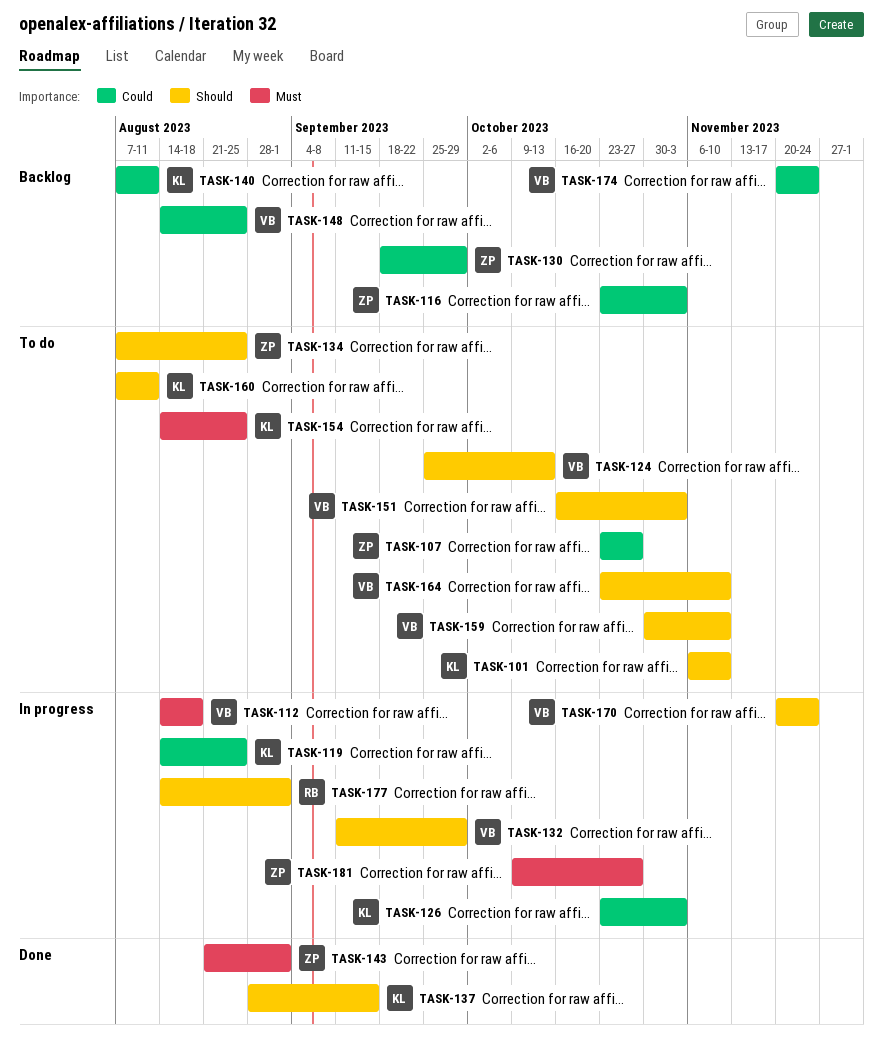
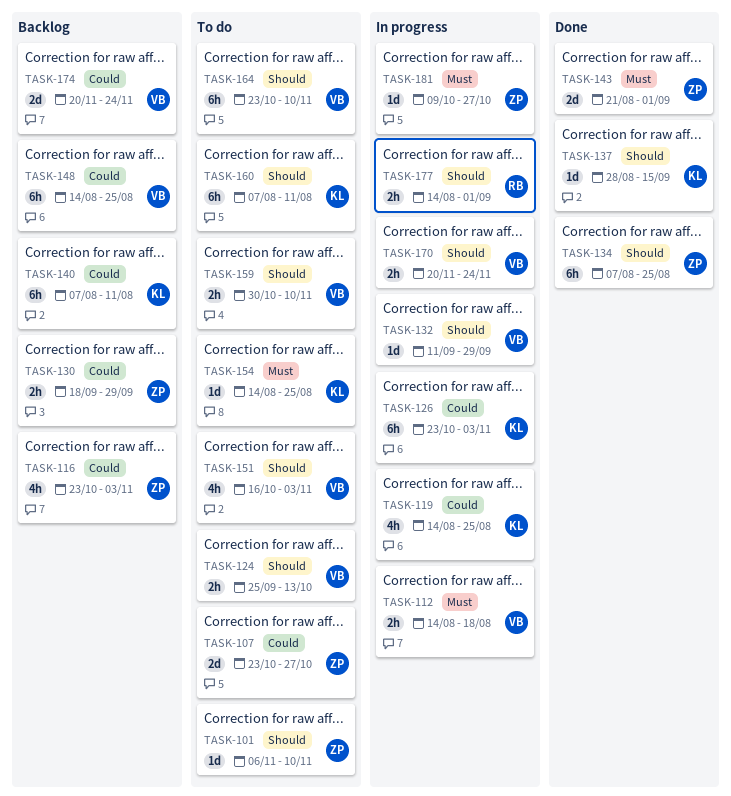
TASK-101, owner: KL -> ZP
TASK-134, status: To do -> Done

